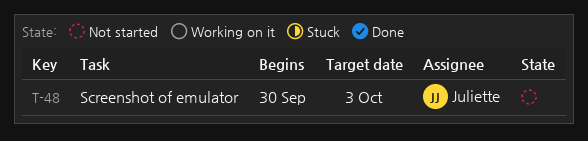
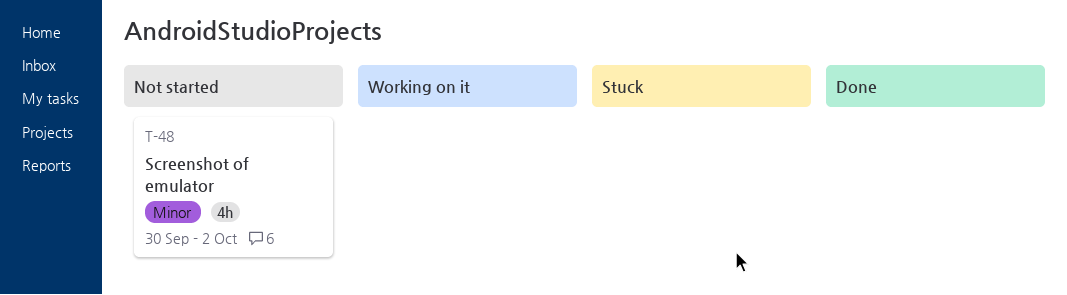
T-48, due: Oct 3 -> Oct 2

